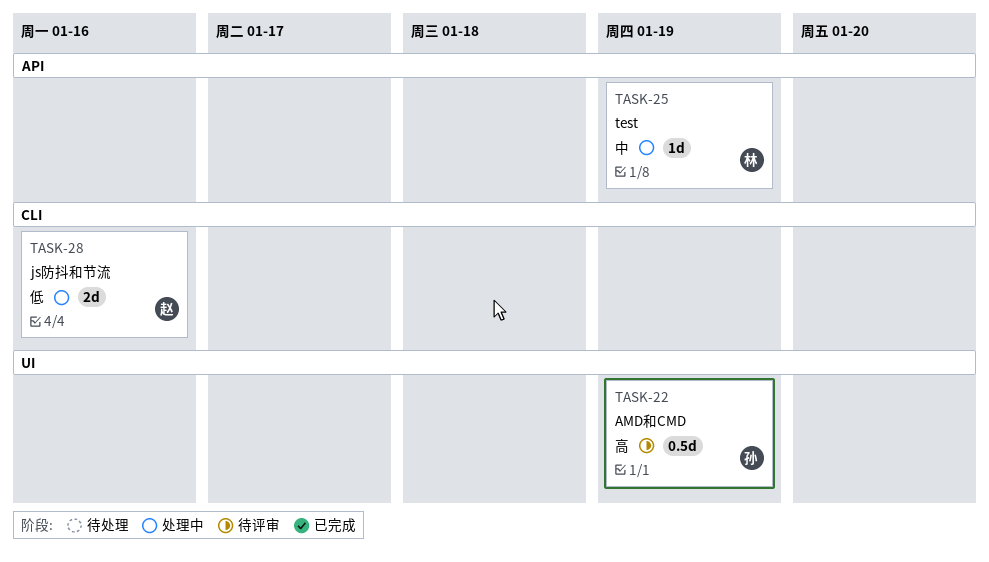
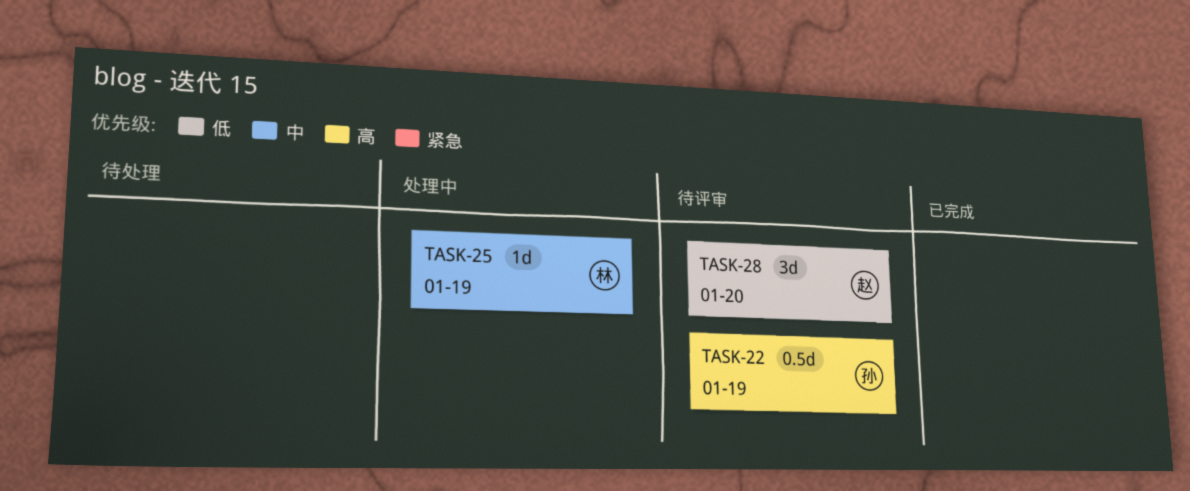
TASK-28, status: 处理中 -> 待评审
TASK-28, estimate: 2d -> 3d
TASK-28, due: Jan 16 -> Jan 20

